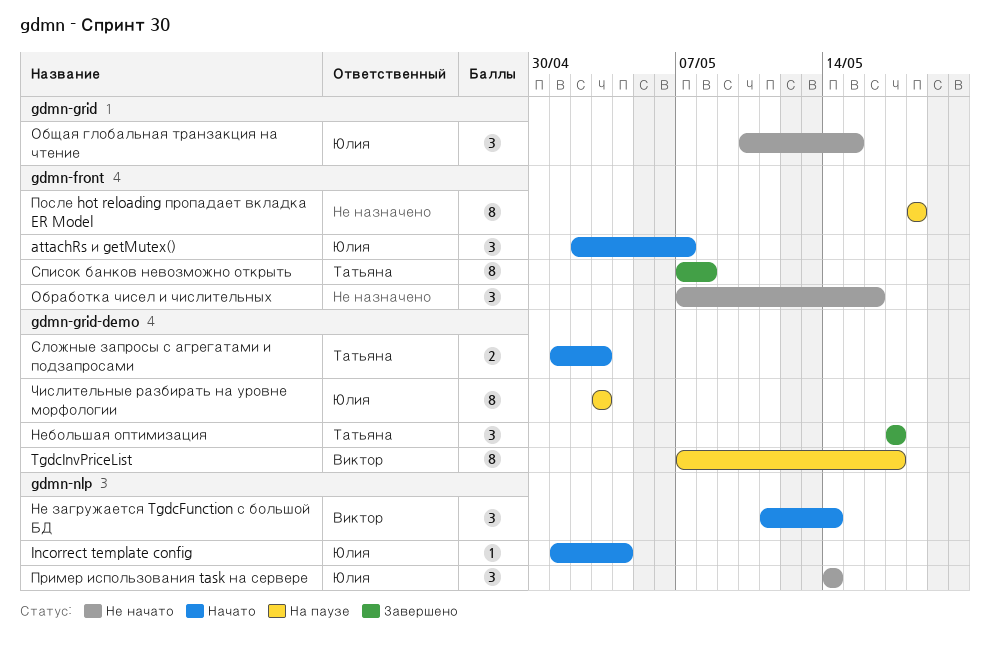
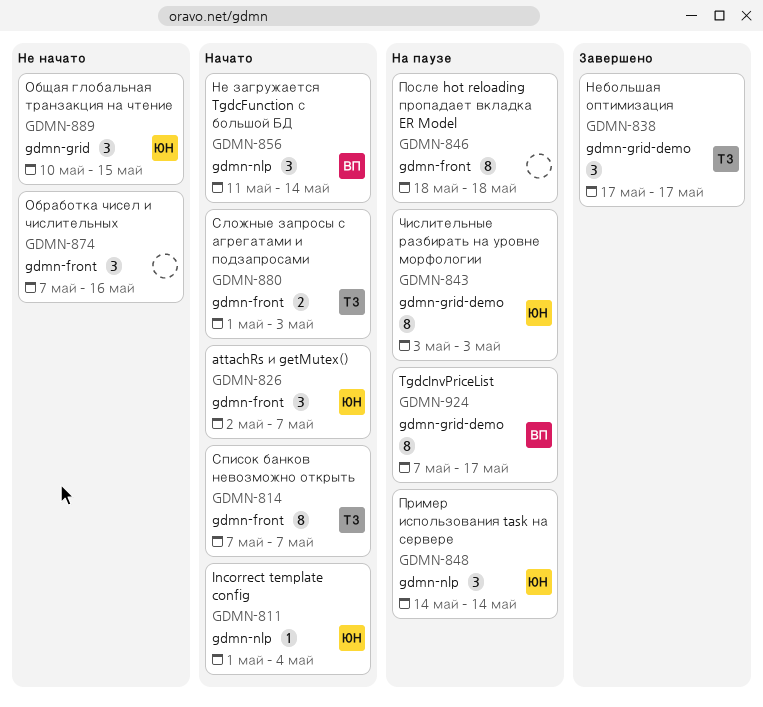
Пример использования task на сервере, status: Не начато -> На паузе
Сложные запросы с агрегатами и подзапросами, label: gdmn-grid-demo -> gdmn-front
Список банков невозможно открыть, status: Завершено -> Начато
Список банков невозможно открыть, due: May 8 -> May 7

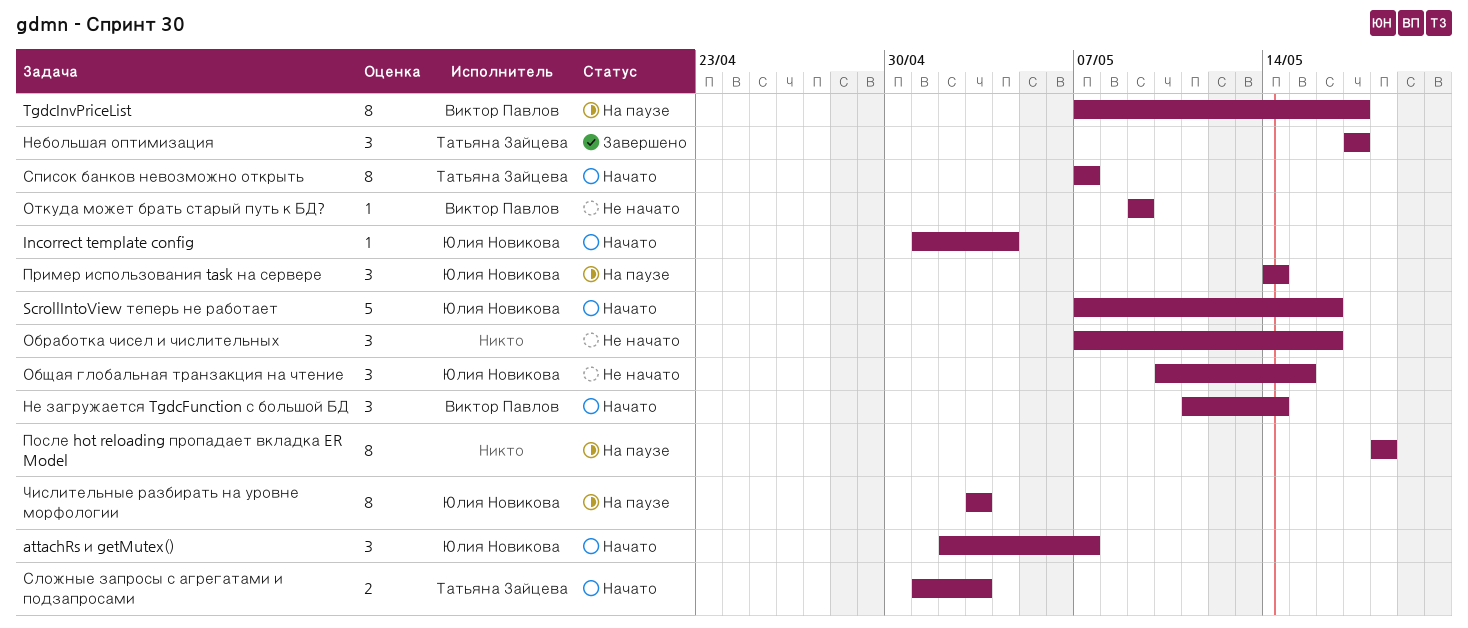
ScrollIntoView теперь не работает: none -> present
Откуда может брать старый путь к БД?: none -> present

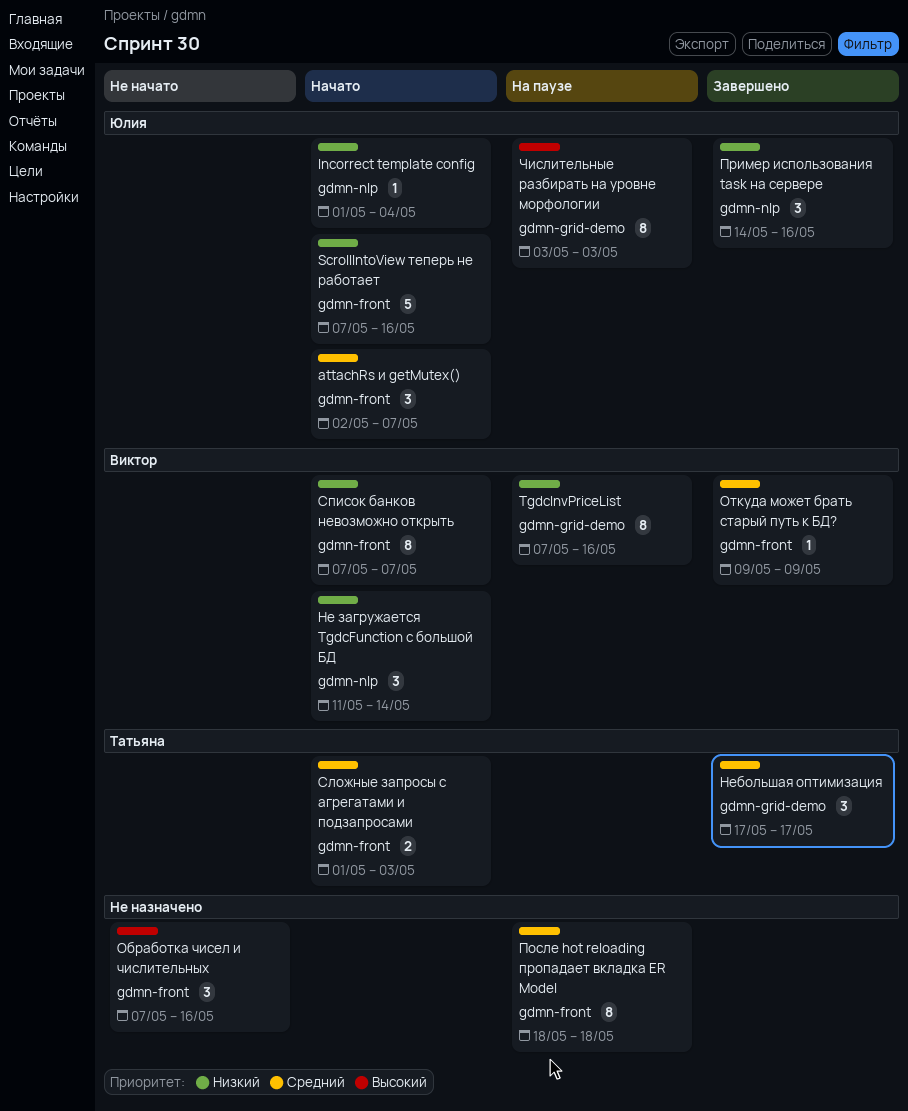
TgdcInvPriceList, due: May 17 -> May 16
Общая глобальная транзакция на чтение: present -> none
Откуда может брать старый путь к БД?, status: Не начато -> Завершено
Пример использования task на сервере, status: На паузе -> Завершено
Пример использования task на сервере, due: May 14 -> May 16
Список банков невозможно открыть, owner: Татьяна Зайцева -> Виктор Павлов

